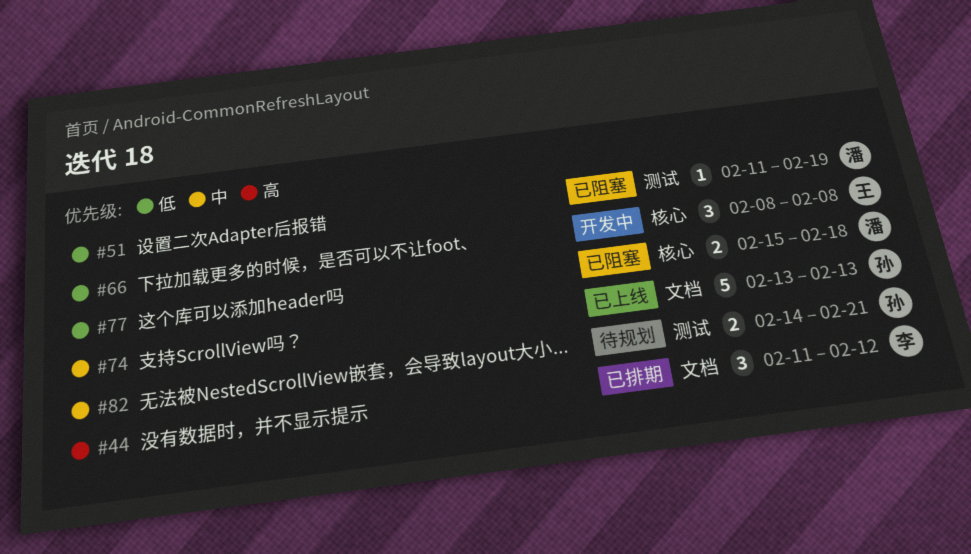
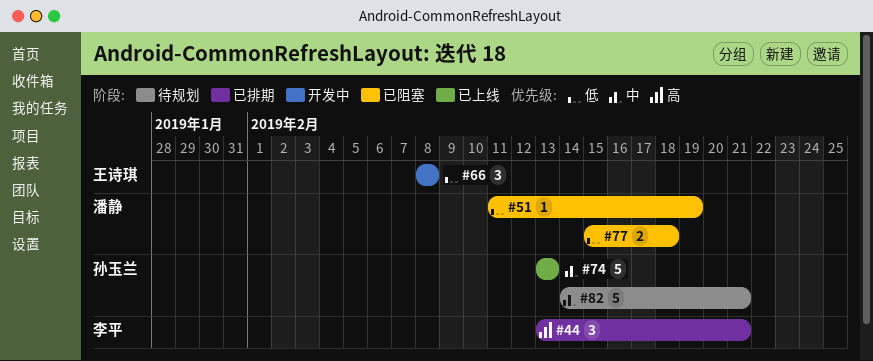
#44, start: Feb 11 -> Feb 13
#44, due: Feb 12 -> Feb 21
#82, estimate: 2 -> 5

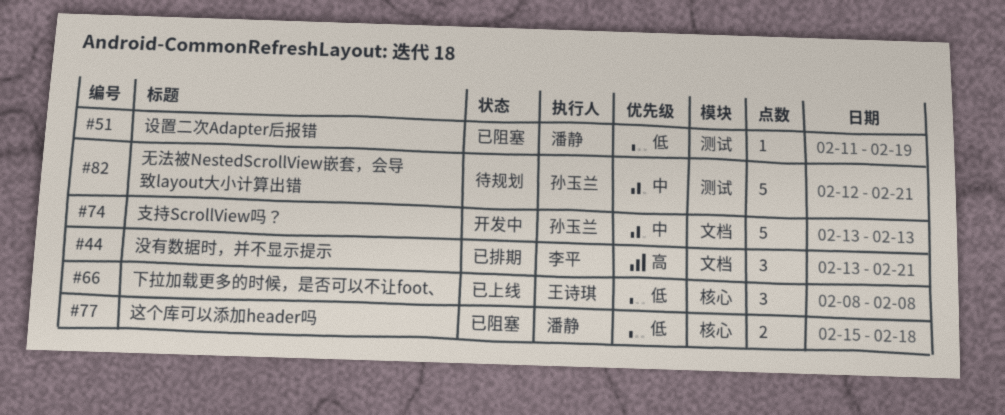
#66, status: 开发中 -> 已上线
#74, status: 已上线 -> 开发中
#82, start: Feb 14 -> Feb 12

